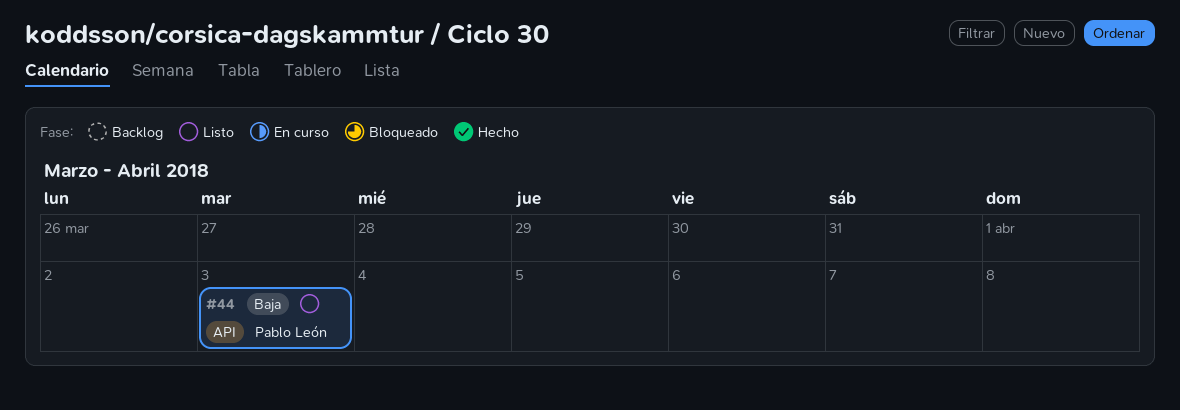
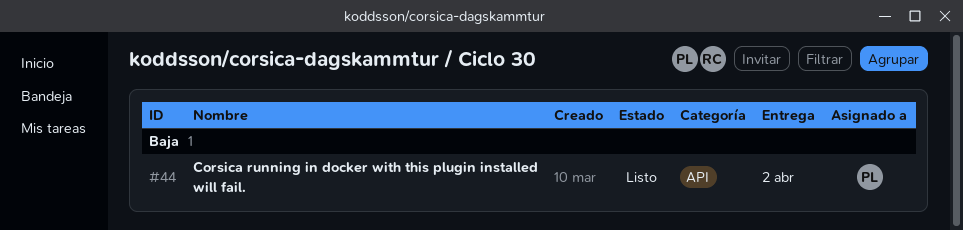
#44, due: Apr 3 -> Apr 2

